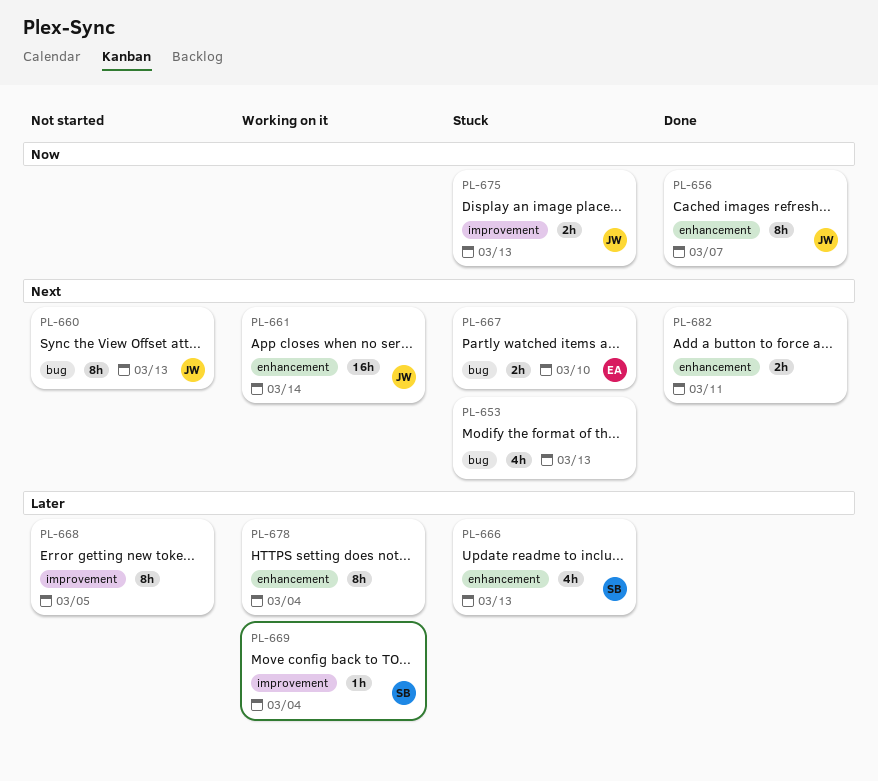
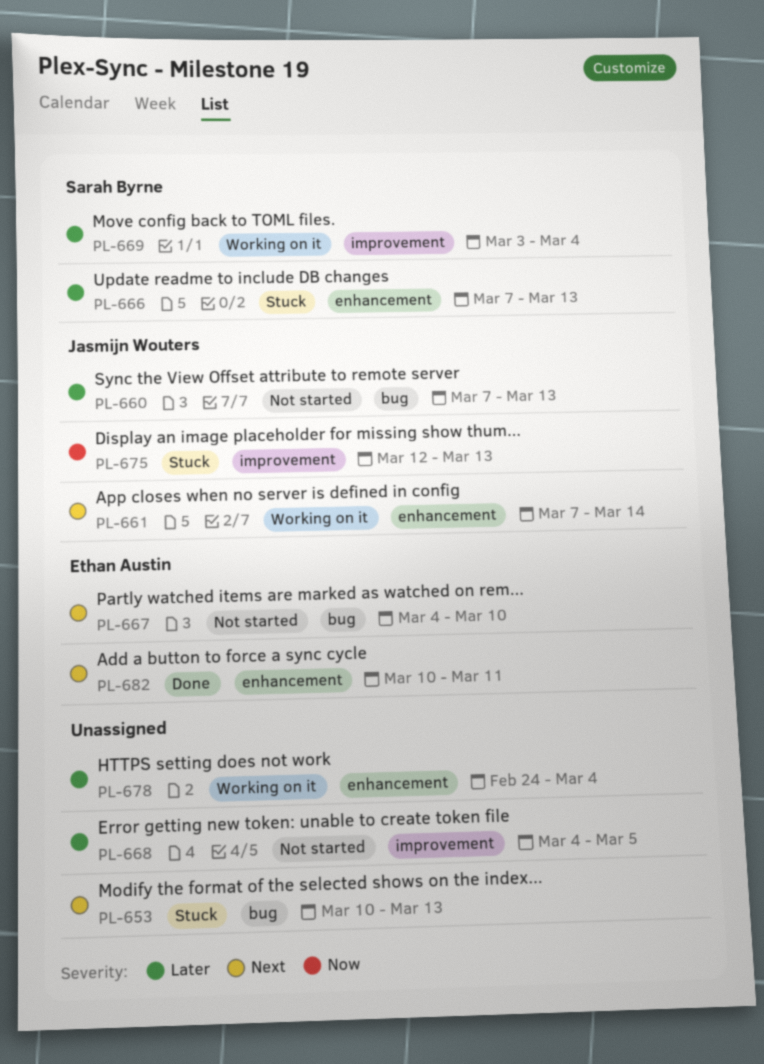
PL-656: present -> none
PL-660, priority: Next -> Later
PL-667, status: Stuck -> Not started
PL-682, owner: none -> Ethan Austin

